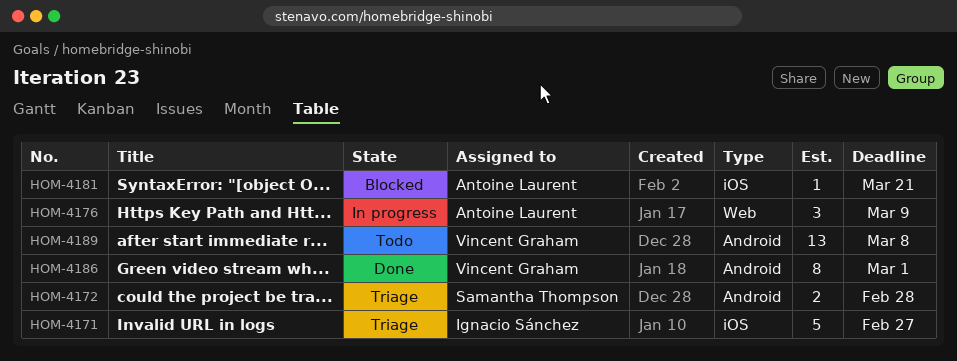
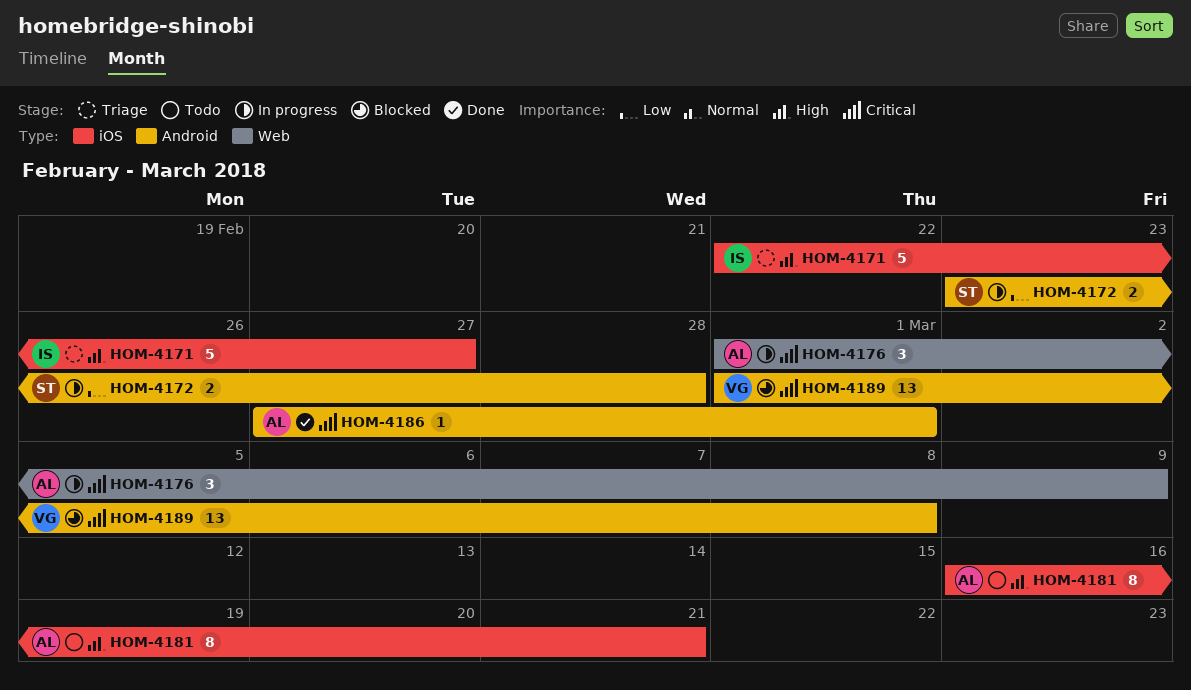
HOM-4172, status: Triage -> In progress
HOM-4181, status: Blocked -> Todo
HOM-4181, estimate: 1 -> 8
HOM-4186, owner: Vincent Graham -> Antoine Laurent
HOM-4186, estimate: 8 -> 1
HOM-4189, status: Todo -> Blocked

